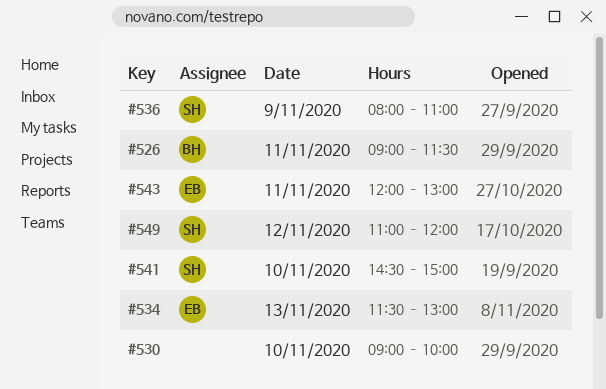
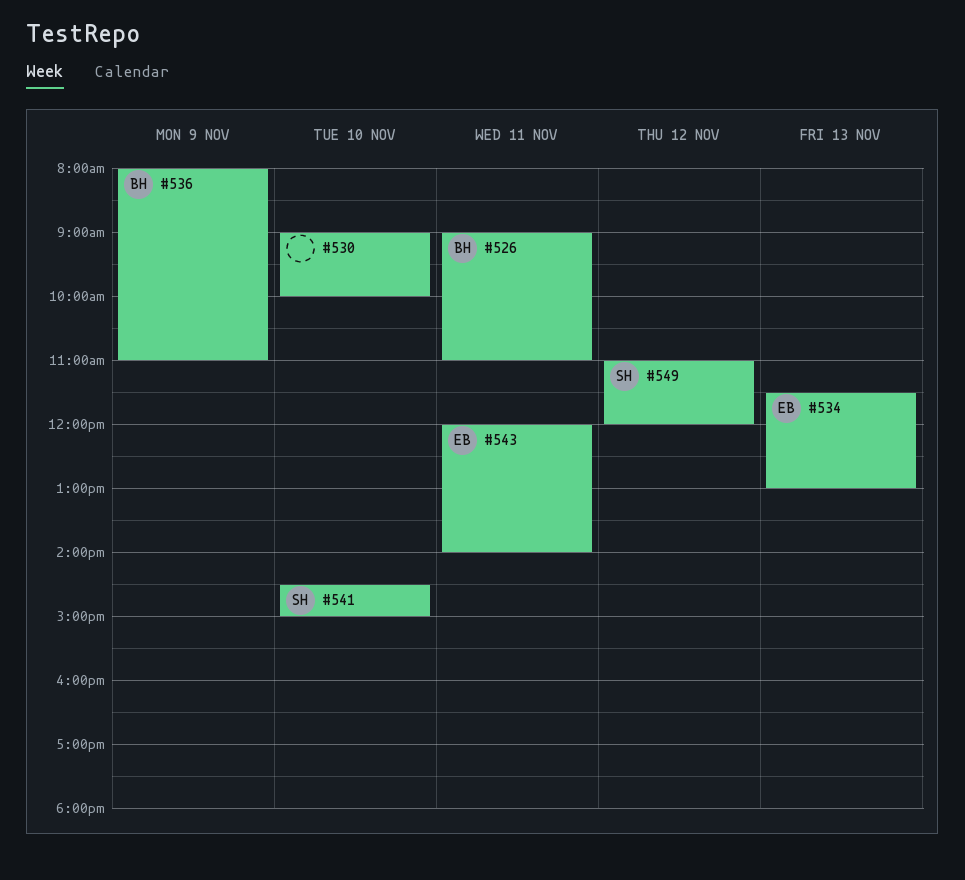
#526, ends: 11:30 -> 11:00
#536, owner: SH -> BH
#543, ends: 13:00 -> 14:00

